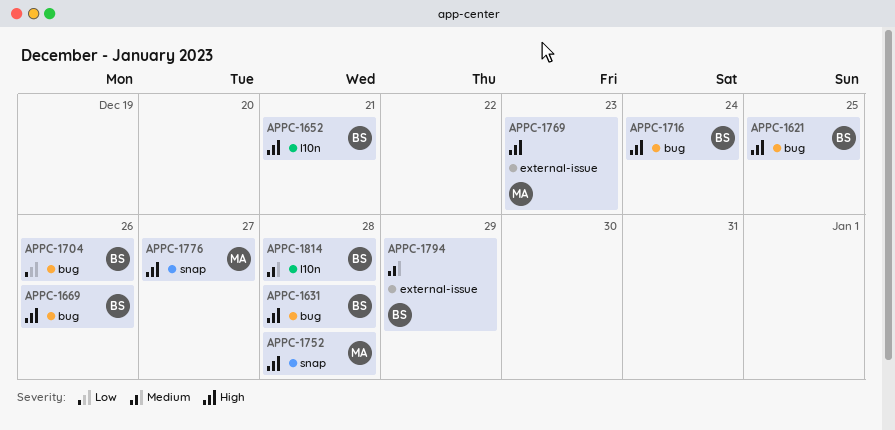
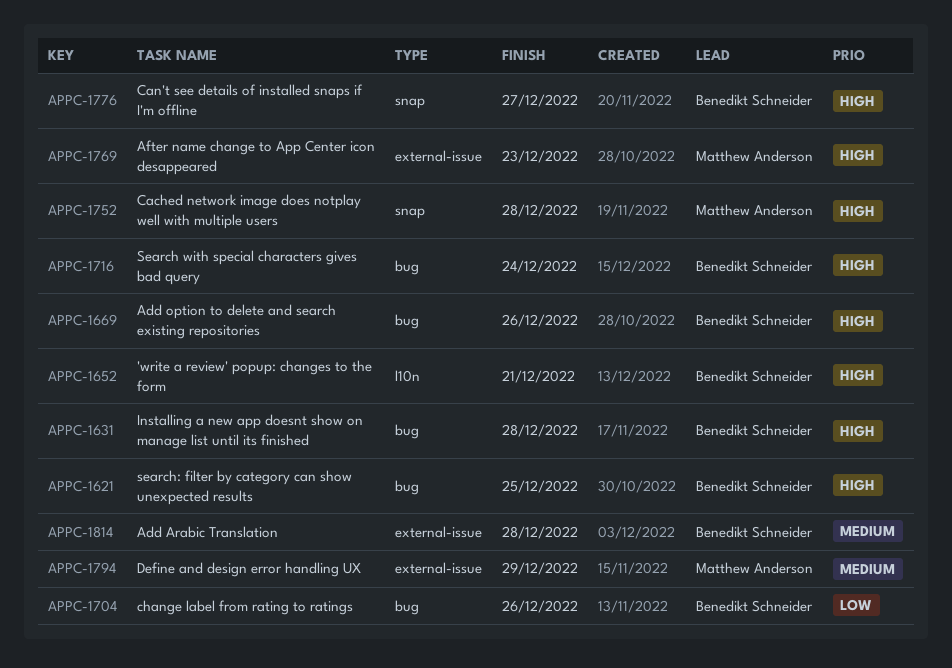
APPC-1776, owner: Matthew Anderson -> Benedikt Schneider
APPC-1794, owner: Benedikt Schneider -> Matthew Anderson
APPC-1814, label: l10n -> external-issue

